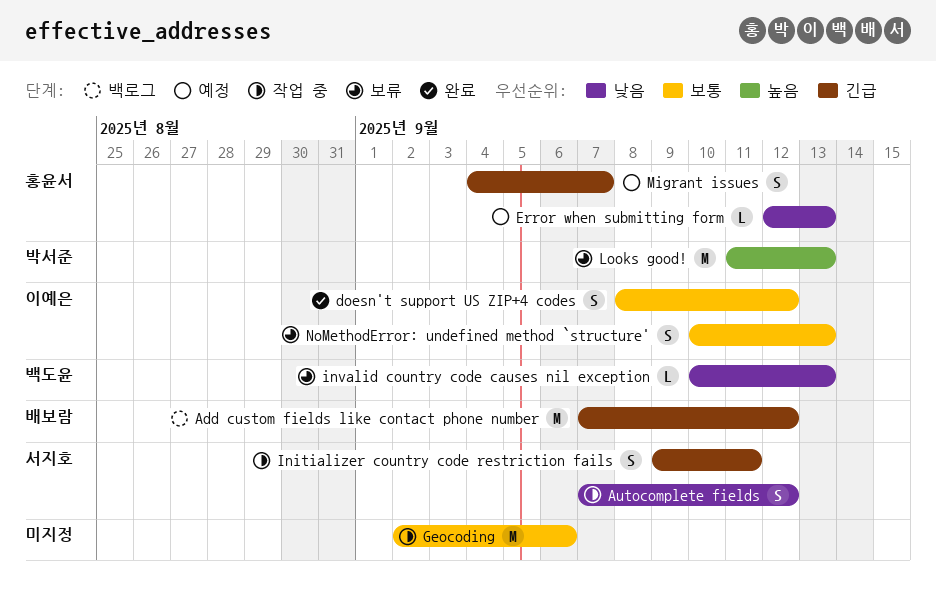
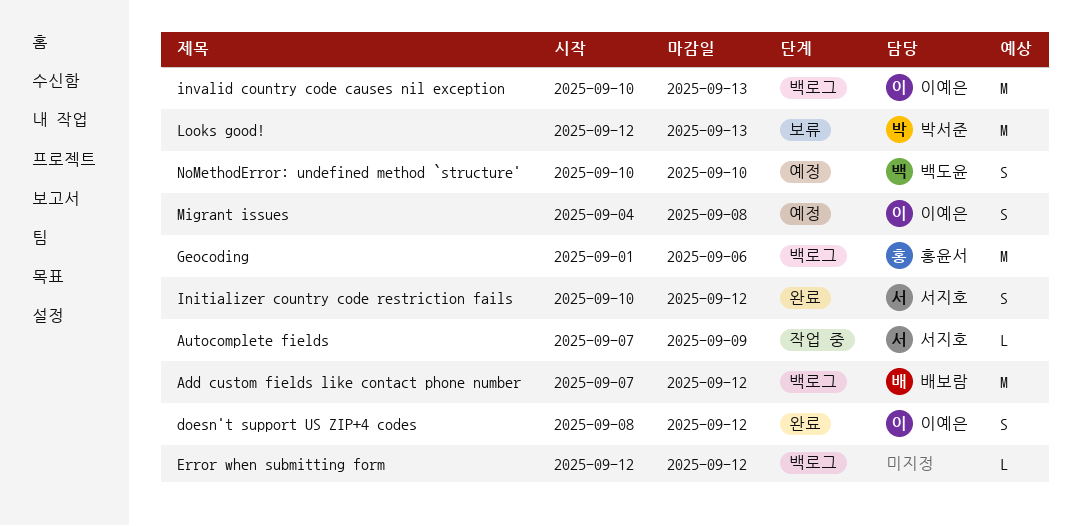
Autocomplete fields, estimate: S -> L
Autocomplete fields, due: Sep 12 -> Sep 9
Error when submitting form, status: 예정 -> 백로그
Error when submitting form, owner: 홍윤서 -> none
Error when submitting form, due: Sep 13 -> Sep 12
Geocoding, status: 작업 중 -> 백로그
Geocoding, owner: none -> 홍윤서
Geocoding, start: Sep 2 -> Sep 1
Initializer country code restriction fails, status: 작업 중 -> 완료
Initializer country code restriction fails, start: Sep 9 -> Sep 10
Initializer country code restriction fails, due: Sep 11 -> Sep 12
invalid country code causes nil exception, status: 보류 -> 백로그
invalid country code causes nil exception, owner: 백도윤 -> 이예은
invalid country code causes nil exception, estimate: L -> M
Looks good!, start: Sep 11 -> Sep 12
Migrant issues, owner: 홍윤서 -> 이예은
Migrant issues, due: Sep 7 -> Sep 8
NoMethodError: undefined method `structure', status: 보류 -> 예정
NoMethodError: undefined method `structure', owner: 이예은 -> 백도윤
NoMethodError: undefined method `structure', due: Sep 13 -> Sep 10

